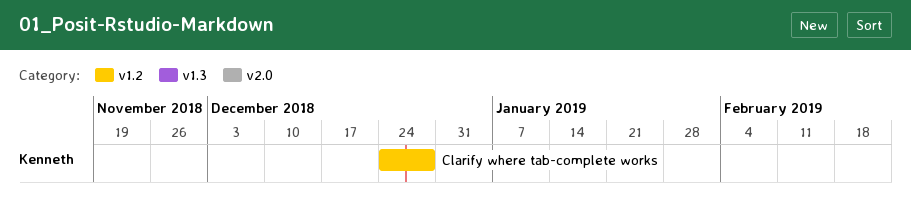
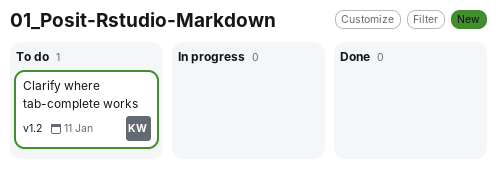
Clarify where tab-complete works, due: Dec 28 -> Jan 11

